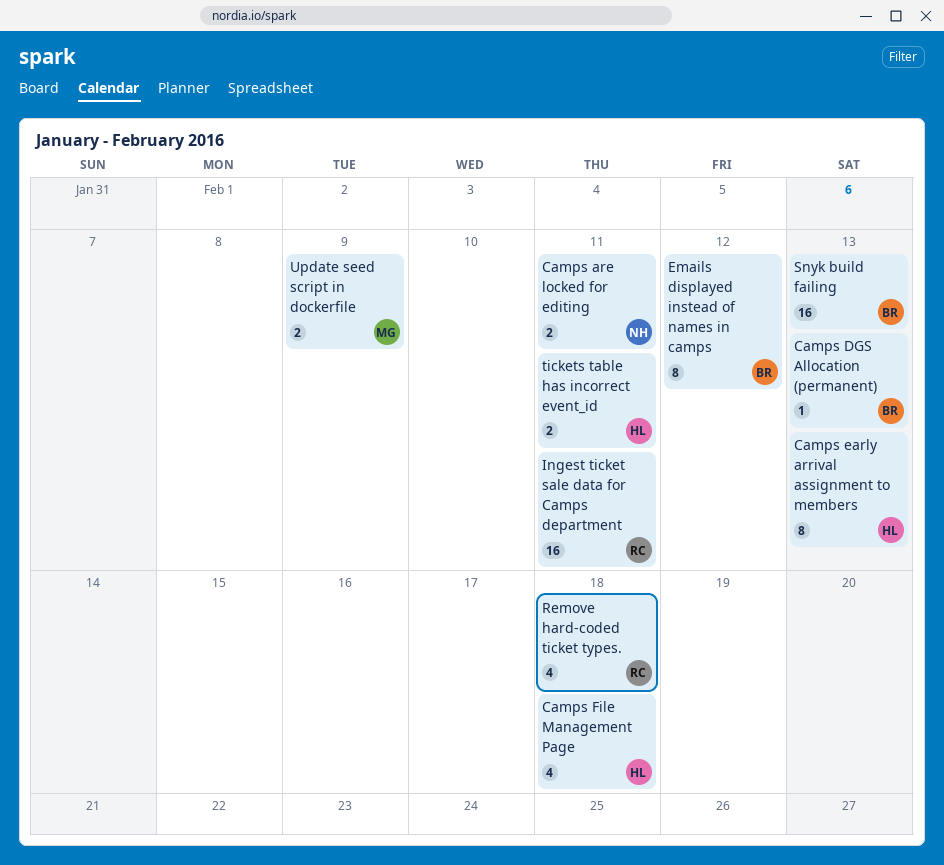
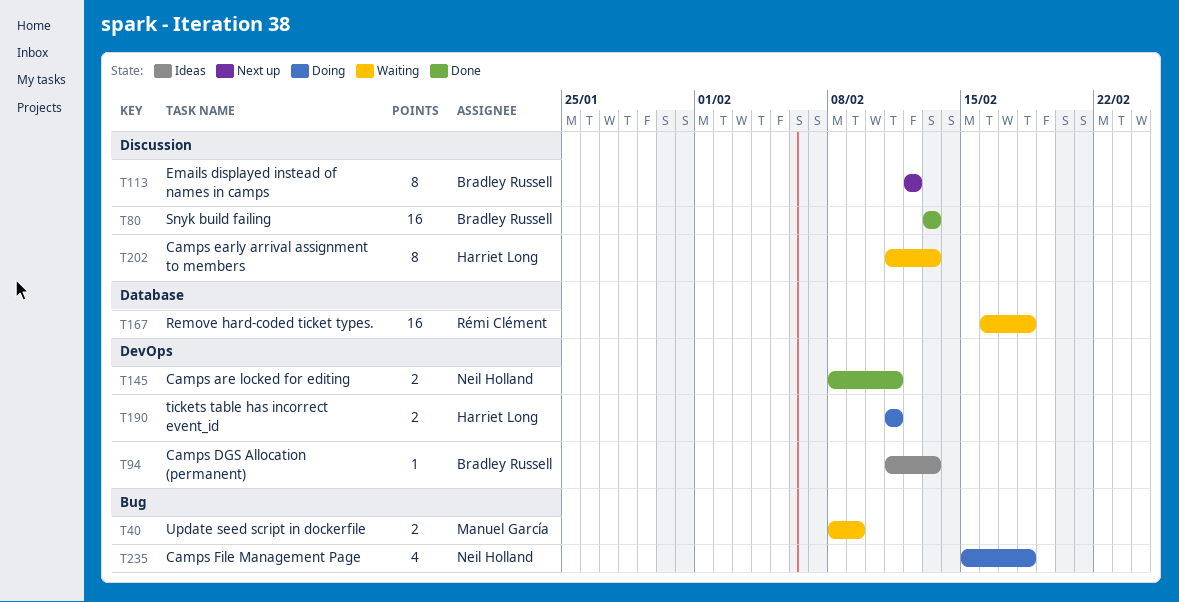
Camps File Management Page, owner: Harriet Long -> Neil Holland
Ingest ticket sale data for Camps department: present -> none
Remove hard-coded ticket types., estimate: 4 -> 16

